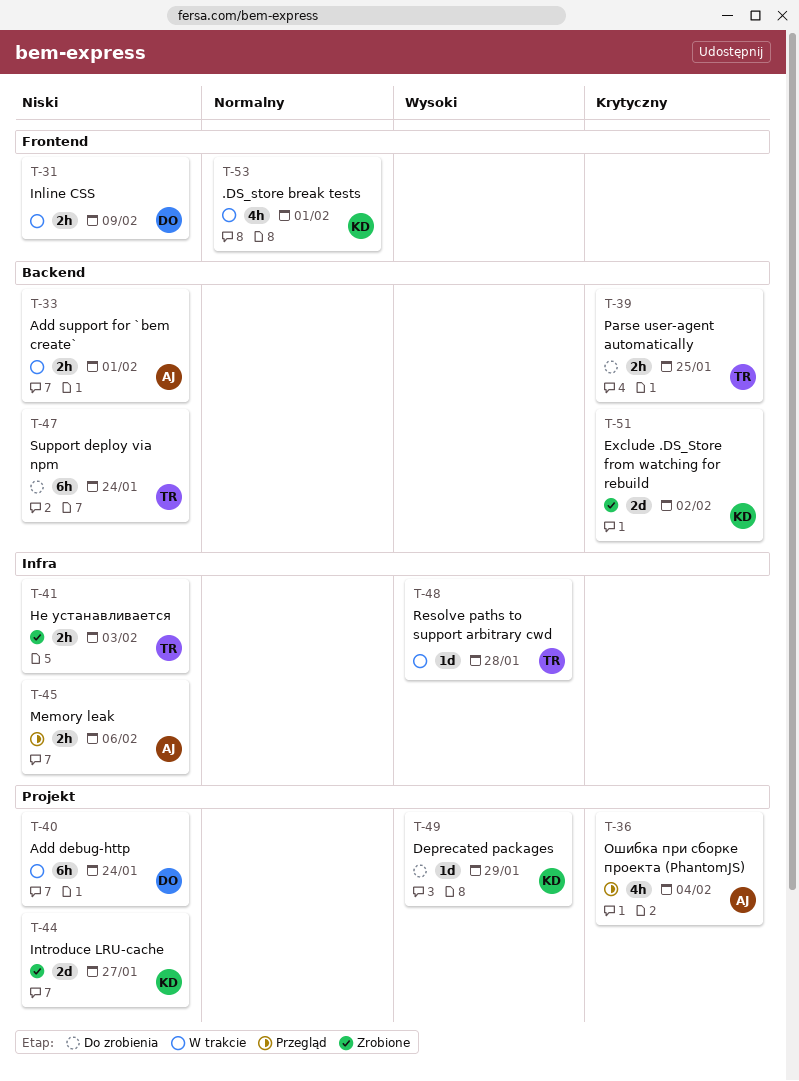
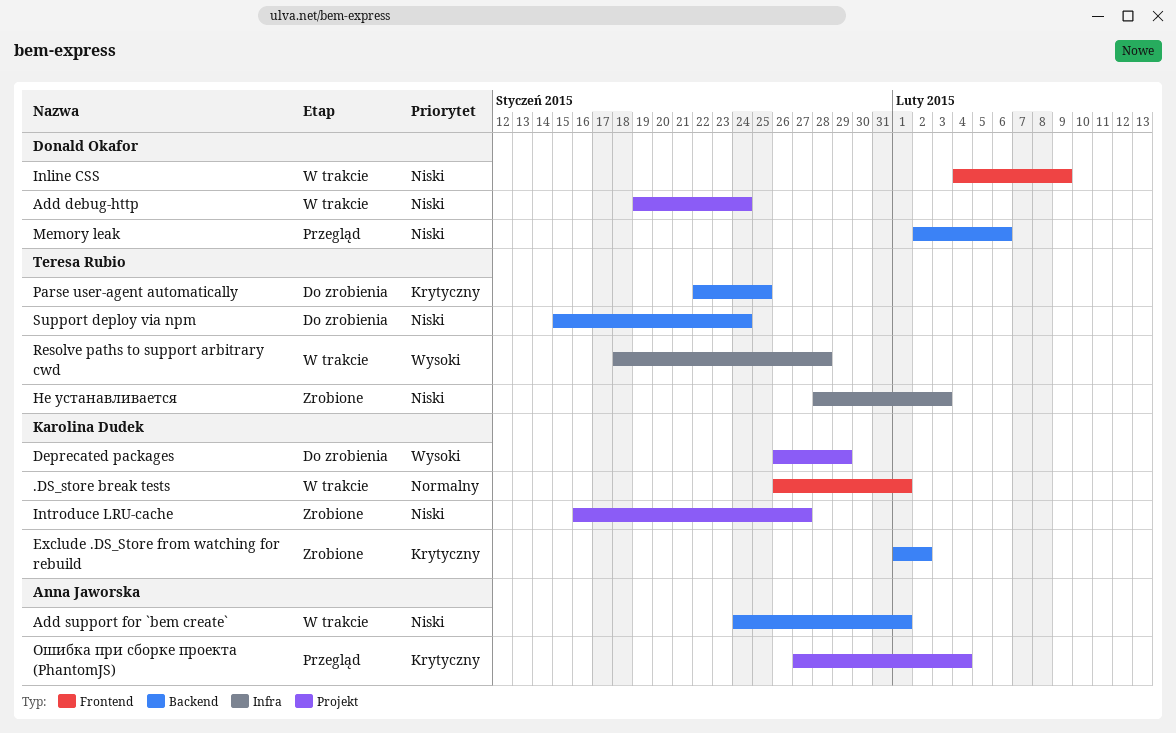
Memory leak, owner: Anna Jaworska -> Donald Okafor
Memory leak, label: Infra -> Backend

